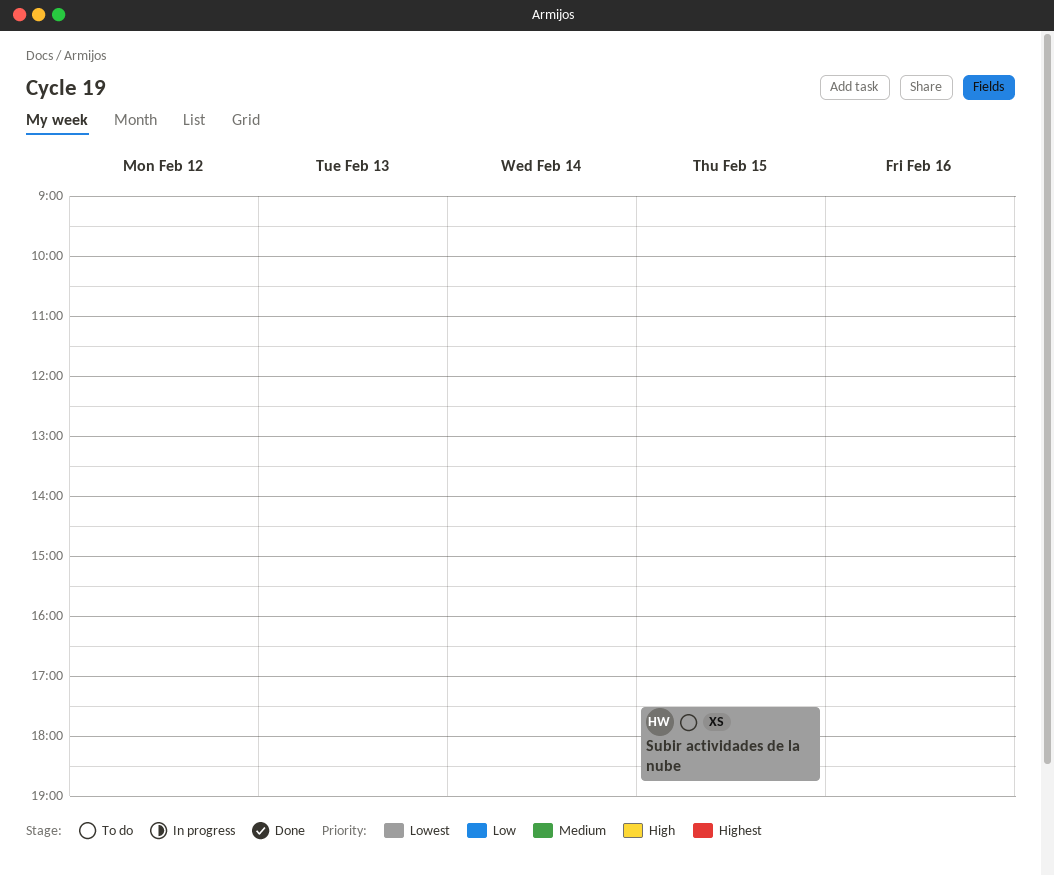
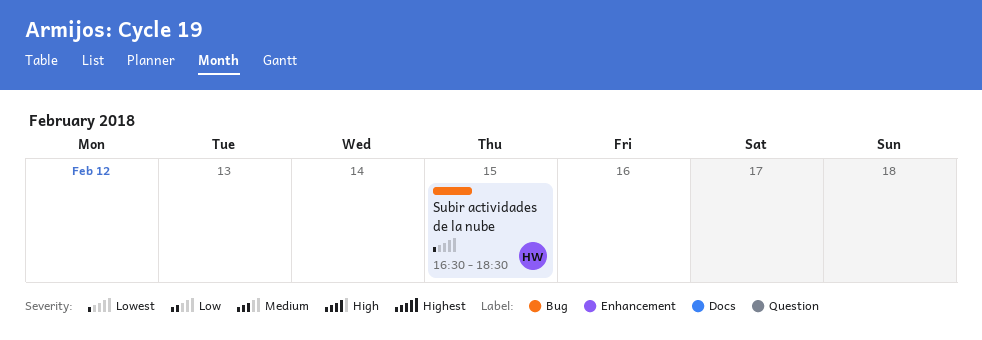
Subir actividades de la nube, begins: 17:30 -> 16:30
Subir actividades de la nube, ends: 18:45 -> 18:30

